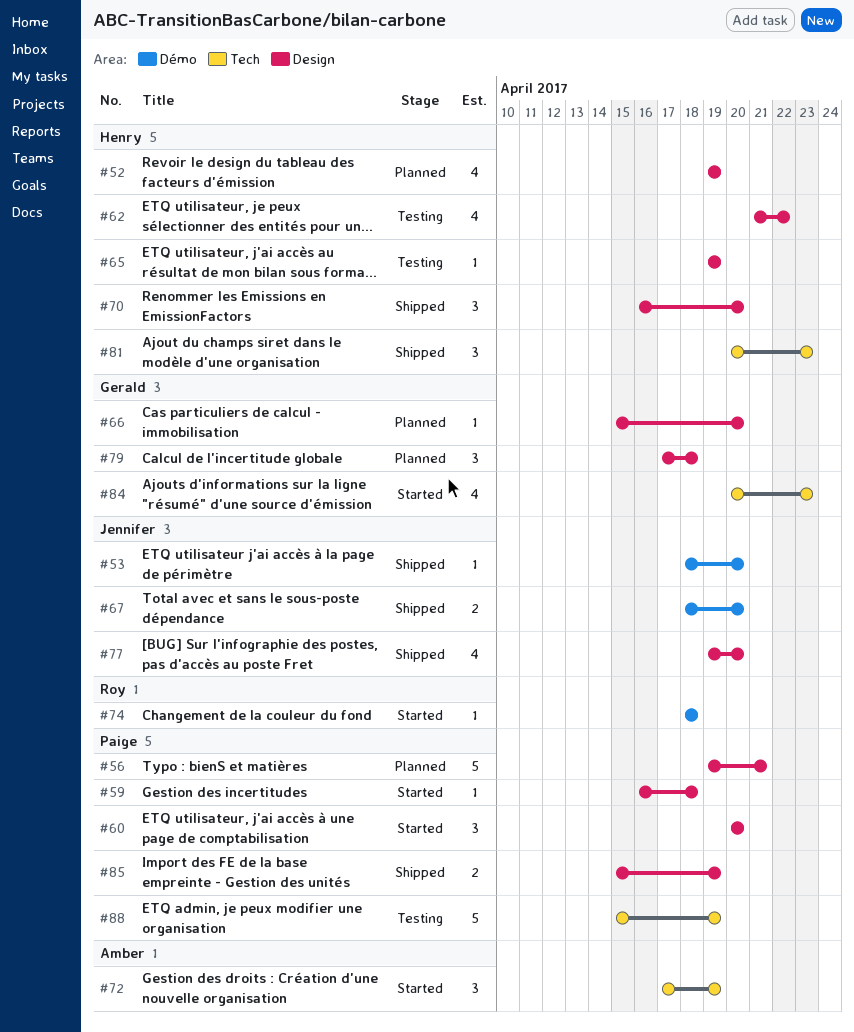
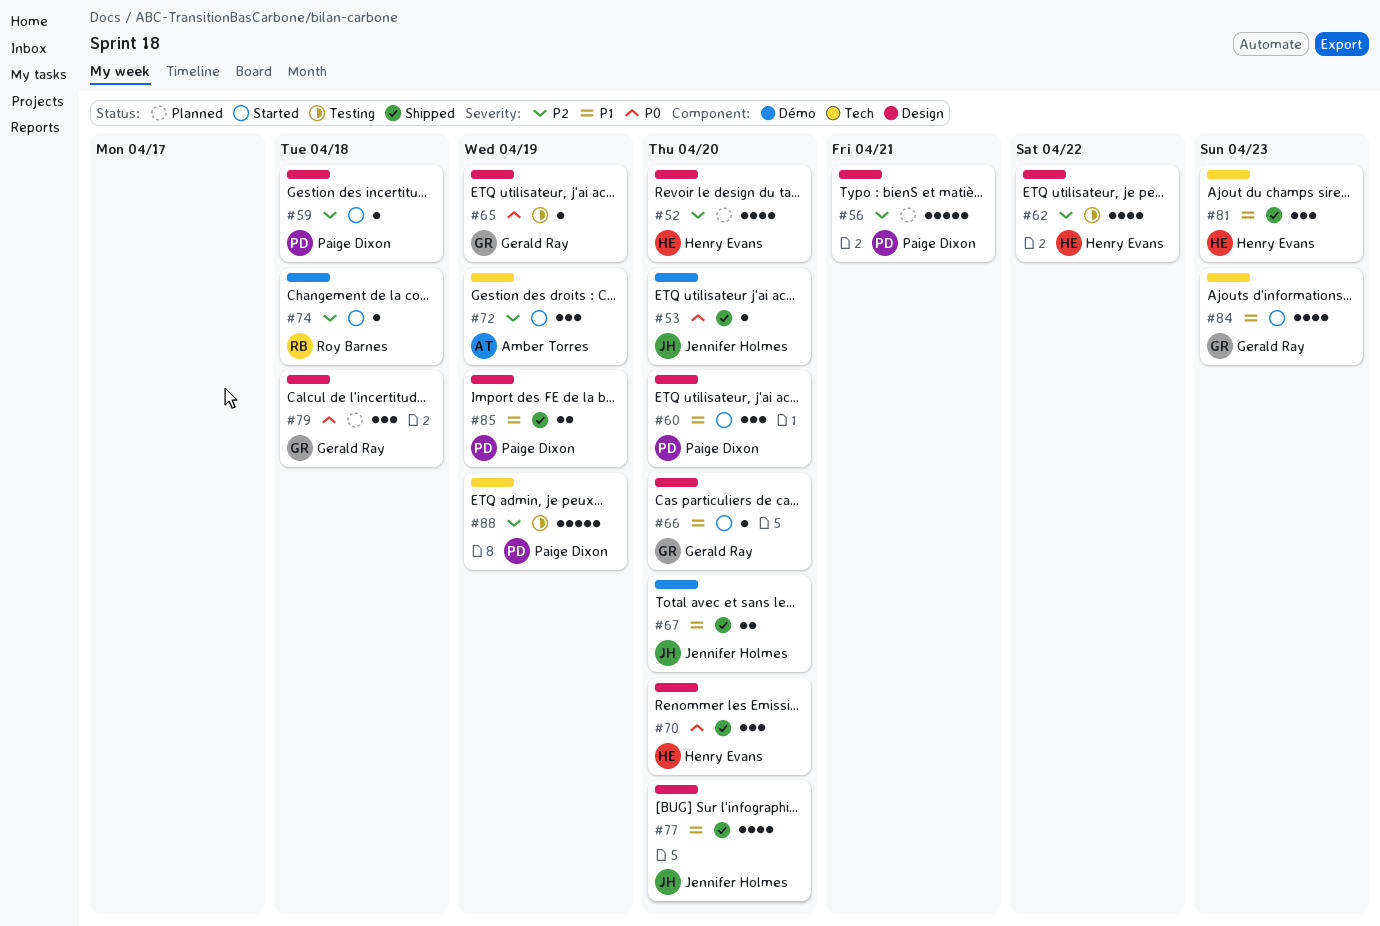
#52, due: Apr 19 -> Apr 20
#65, owner: Henry Evans -> Gerald Ray
#66, status: Planned -> Started

